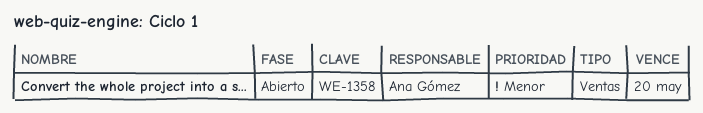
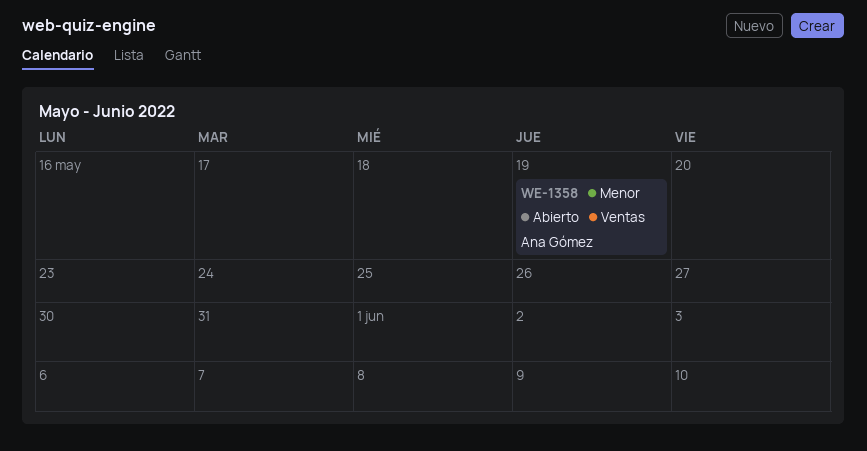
WE-1358, due: May 20 -> May 19

